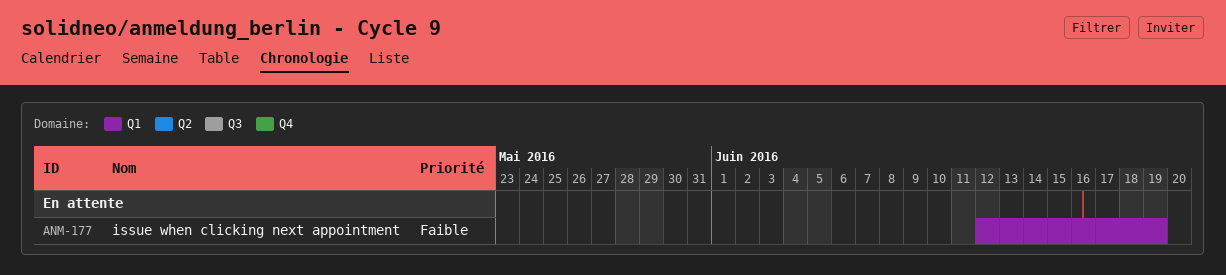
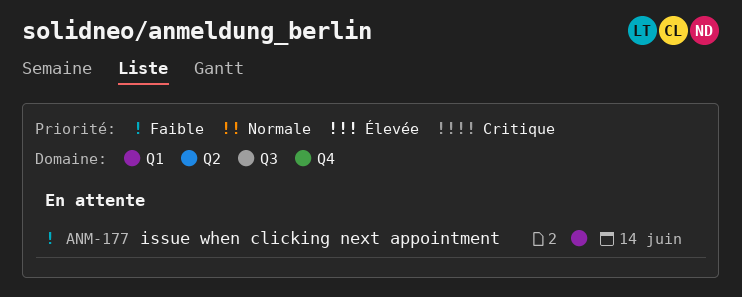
ANM-177, due: Jun 19 -> Jun 14

